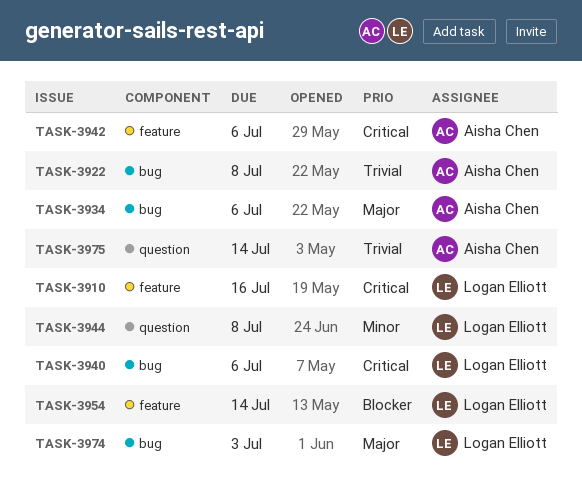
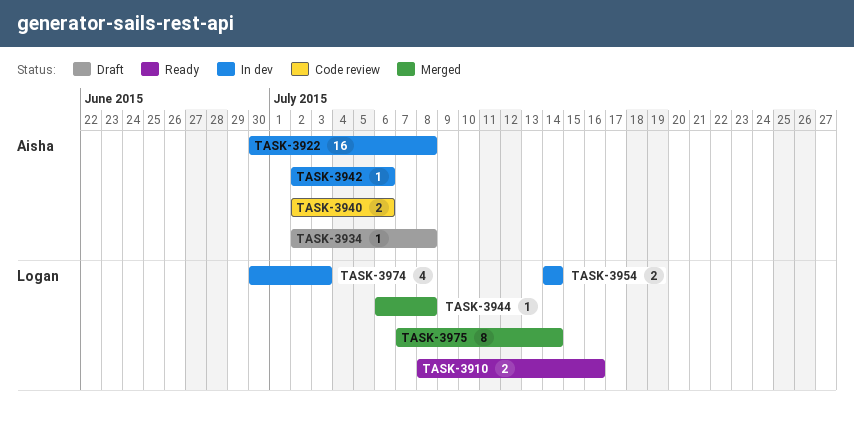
TASK-3934, due: Jul 6 -> Jul 8
TASK-3940, owner: Logan Elliott -> Aisha Chen
TASK-3975, owner: Aisha Chen -> Logan Elliott

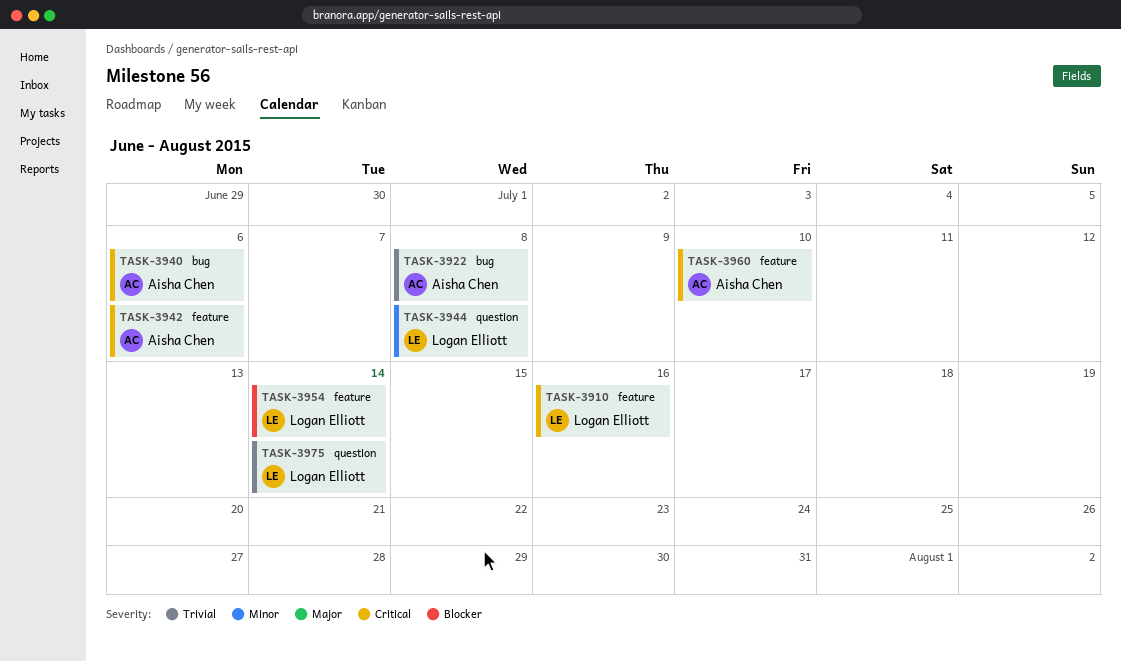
TASK-3934: present -> none
TASK-3960: none -> present
TASK-3974: present -> none

